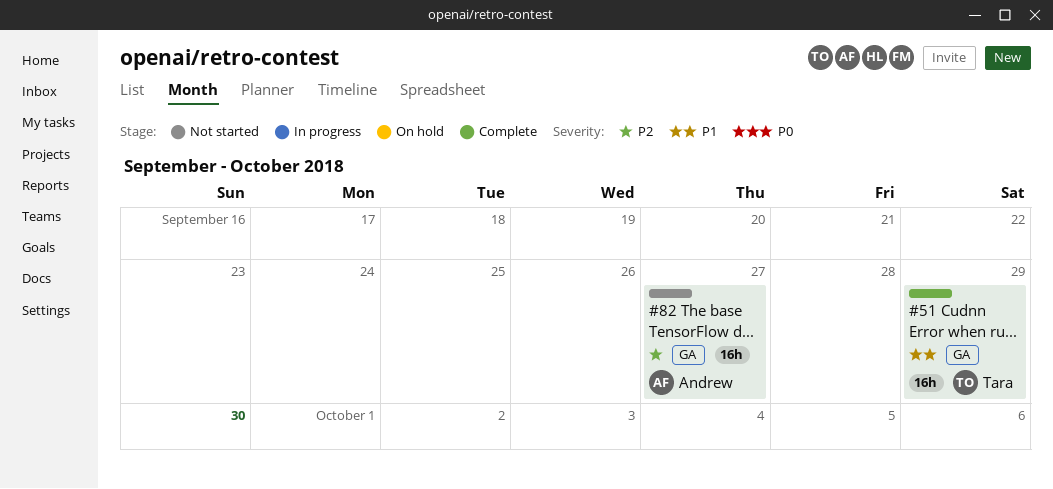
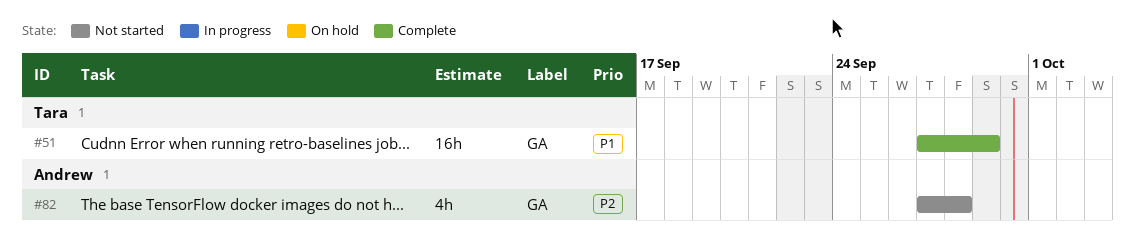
#82, estimate: 16h -> 4h
#82, due: Sep 27 -> Sep 28

